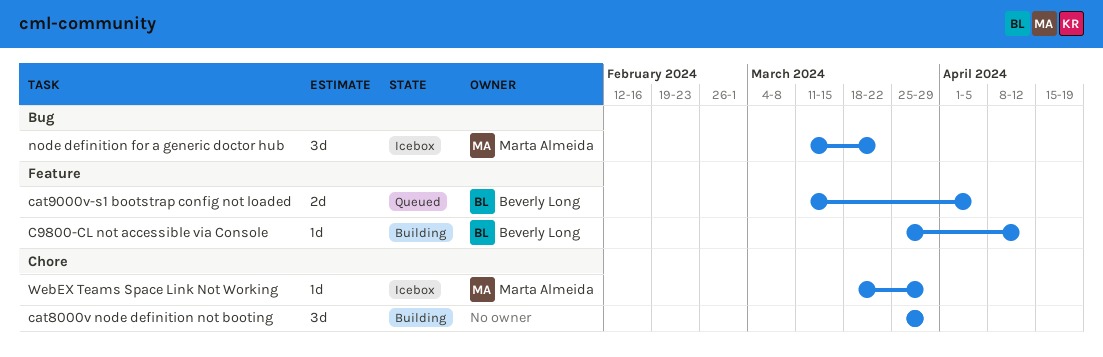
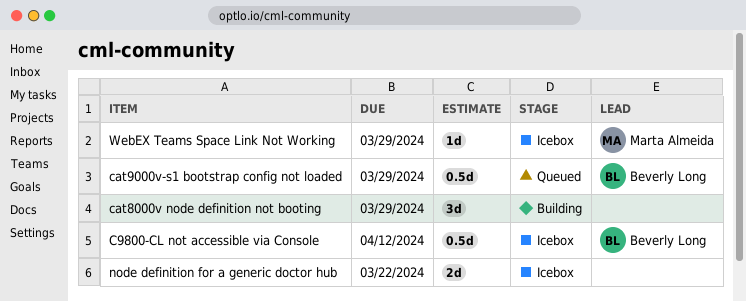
C9800-CL not accessible via Console, status: Building -> Icebox
C9800-CL not accessible via Console, estimate: 1d -> 0.5d
cat9000v-s1 bootstrap config not loaded, estimate: 2d -> 0.5d
cat9000v-s1 bootstrap config not loaded, due: Apr 5 -> Mar 29
node definition for a generic doctor hub, owner: Marta Almeida -> none
node definition for a generic doctor hub, estimate: 3d -> 2d

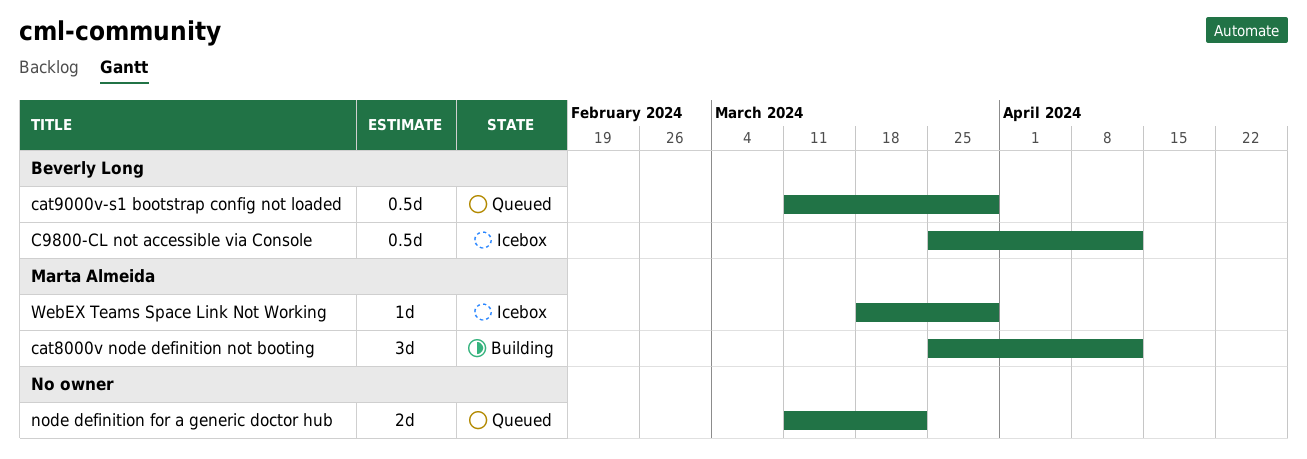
cat8000v node definition not booting, owner: none -> Marta Almeida
cat8000v node definition not booting, due: Mar 29 -> Apr 12
node definition for a generic doctor hub, status: Icebox -> Queued

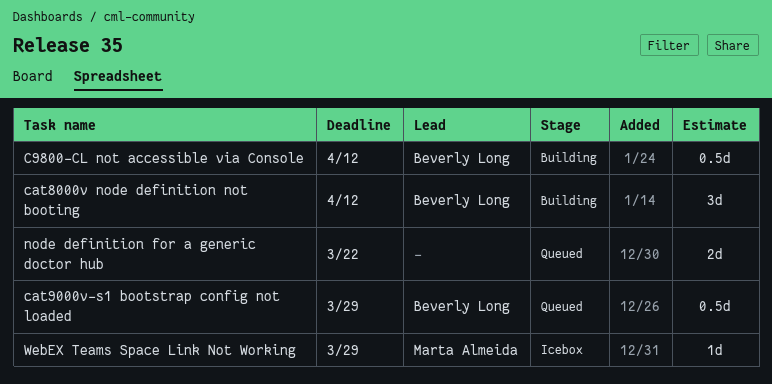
C9800-CL not accessible via Console, status: Icebox -> Building
cat8000v node definition not booting, owner: Marta Almeida -> Beverly Long

